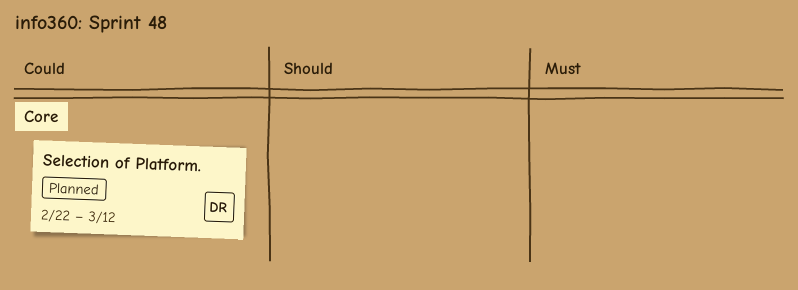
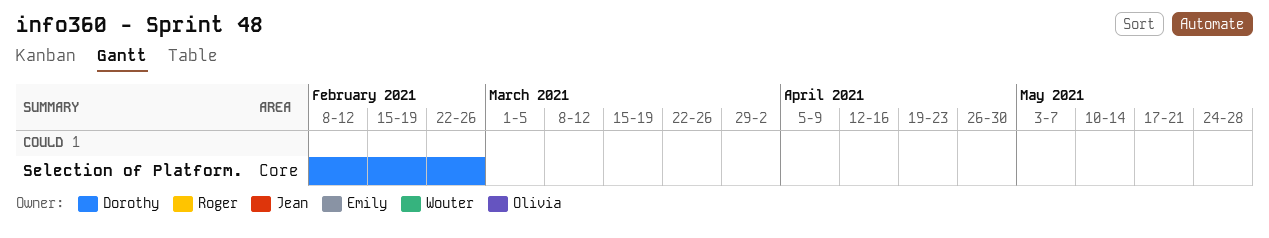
Selection of Platform., start: Feb 22 -> Feb 8
Selection of Platform., due: Mar 12 -> Feb 26

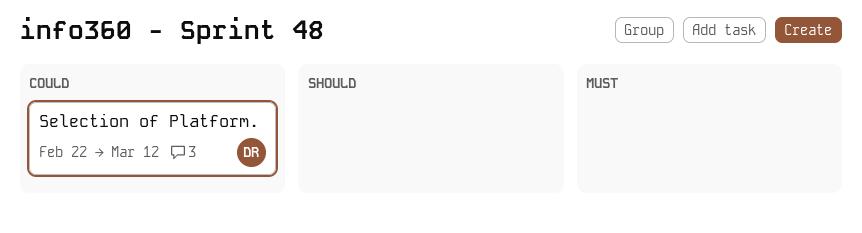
Selection of Platform., start: Feb 8 -> Feb 22
Selection of Platform., due: Feb 26 -> Mar 12

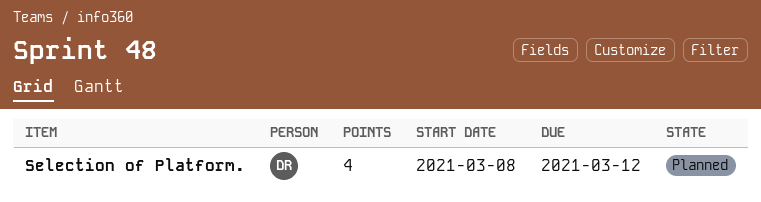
Selection of Platform., start: Feb 22 -> Mar 8

